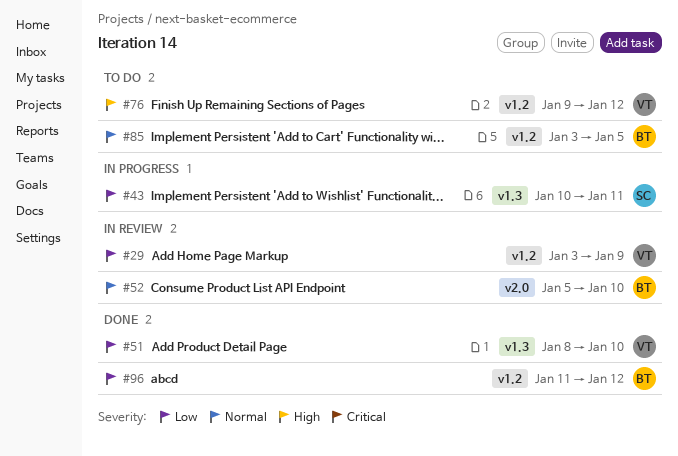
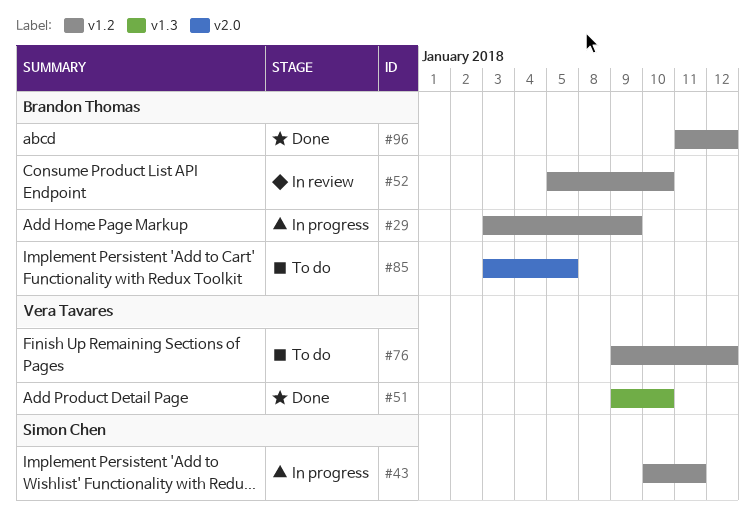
#29, status: In review -> In progress
#29, owner: Vera Tavares -> Brandon Thomas
#43, label: v1.3 -> v1.2
#51, start: Jan 8 -> Jan 9
#52, label: v2.0 -> v1.2
#85, label: v1.2 -> v2.0

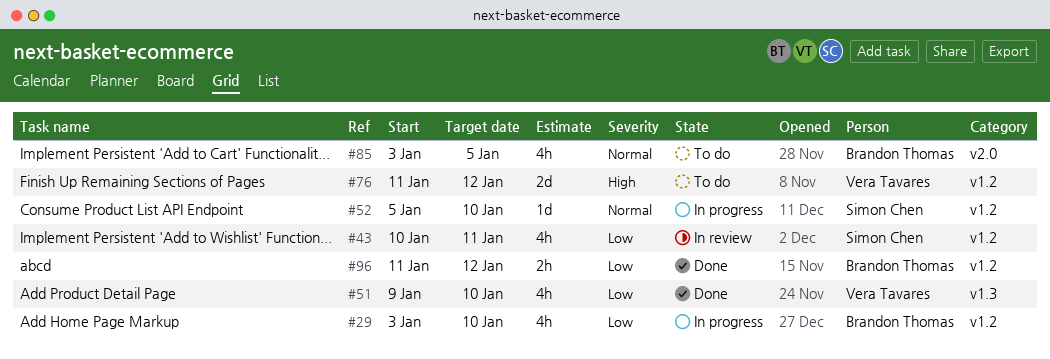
#29, due: Jan 9 -> Jan 10
#43, status: In progress -> In review
#52, status: In review -> In progress
#52, owner: Brandon Thomas -> Simon Chen
#76, start: Jan 9 -> Jan 11

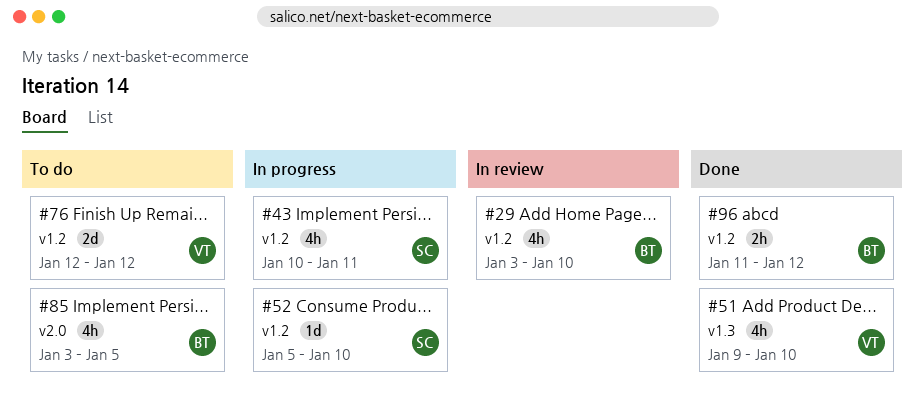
#29, status: In progress -> In review
#43, status: In review -> In progress
#76, start: Jan 11 -> Jan 12

